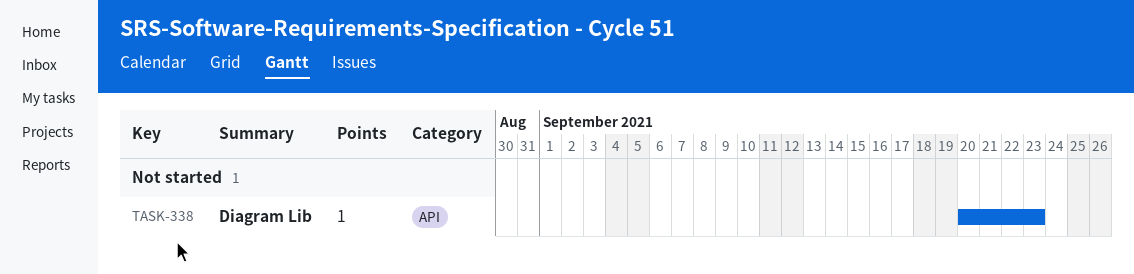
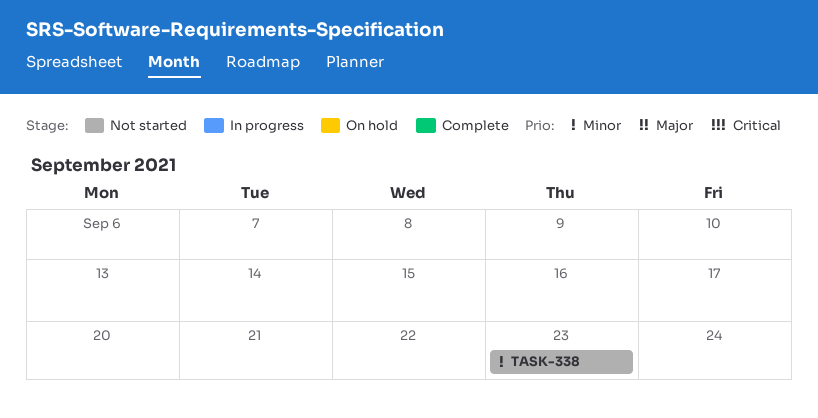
TASK-338, start: Sep 20 -> Sep 23

